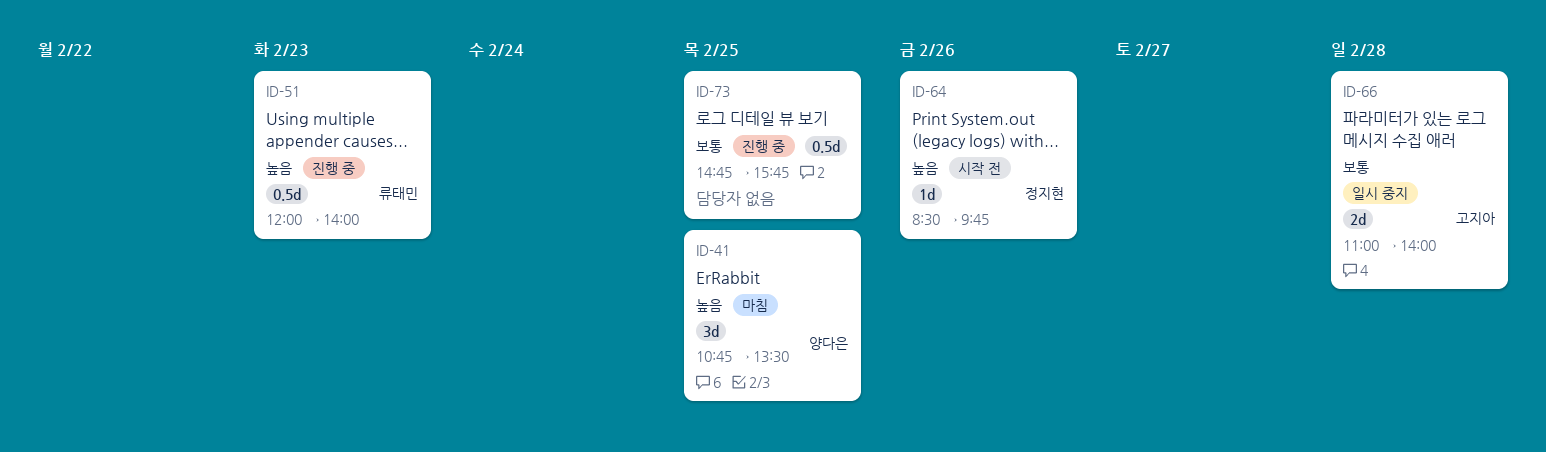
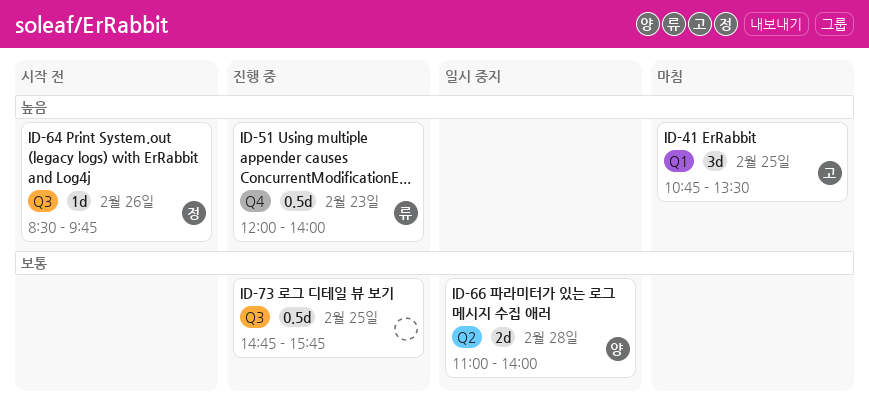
ID-41, owner: 양다은 -> 고지아
ID-66, owner: 고지아 -> 양다은

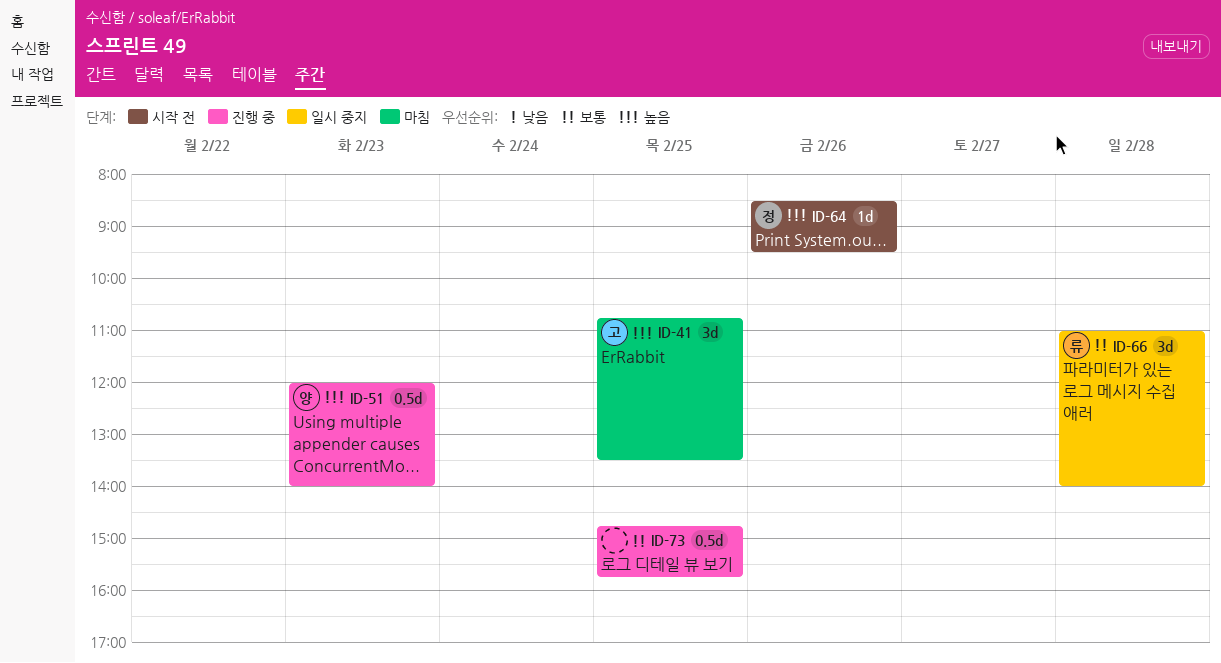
ID-51, owner: 류 -> 양
ID-64, ends: 09:45 -> 09:30
ID-66, owner: 양 -> 류
ID-66, estimate: 2d -> 3d

